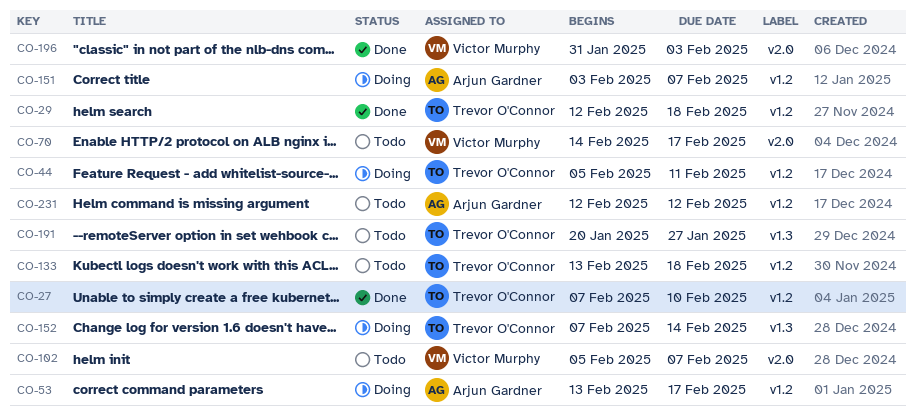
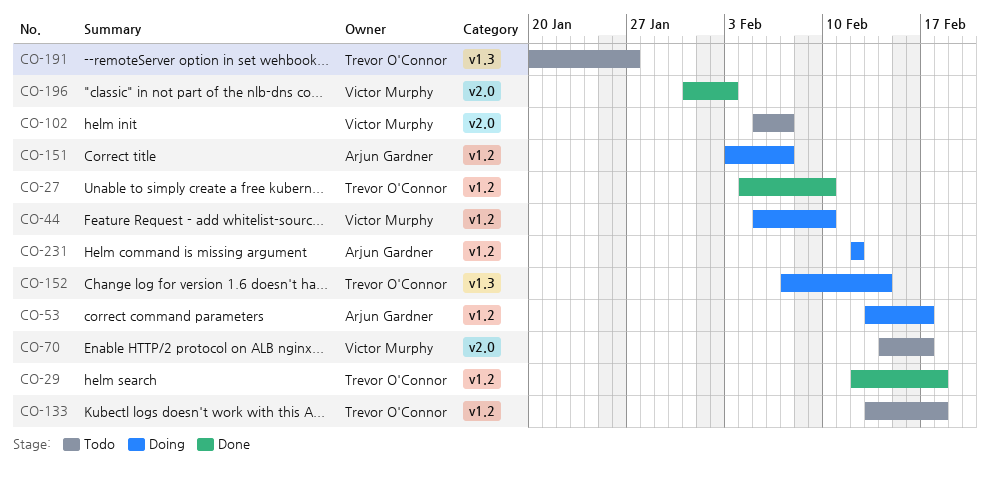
CO-27, start: Feb 7 -> Feb 4
CO-44, owner: Trevor O'Connor -> Victor Murphy
CO-44, due: Feb 11 -> Feb 10
CO-231, status: Todo -> Doing

